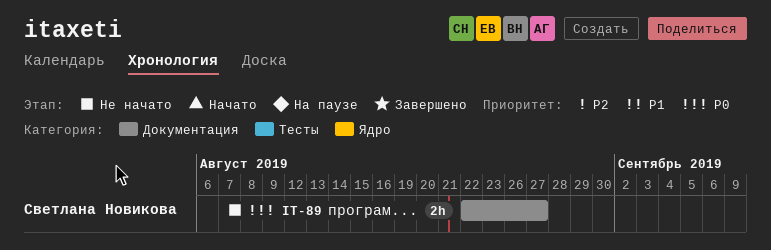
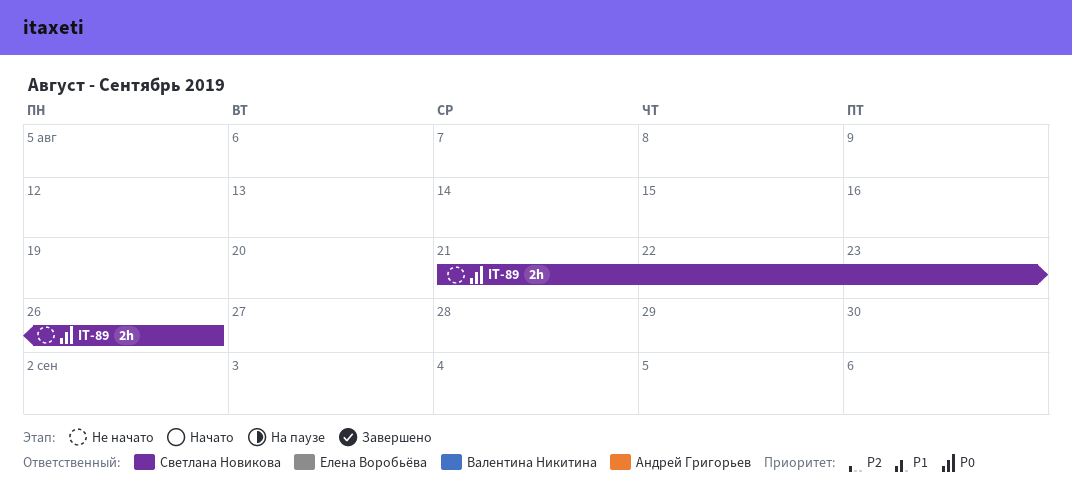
IT-89, start: Aug 22 -> Aug 21
IT-89, due: Aug 27 -> Aug 26

